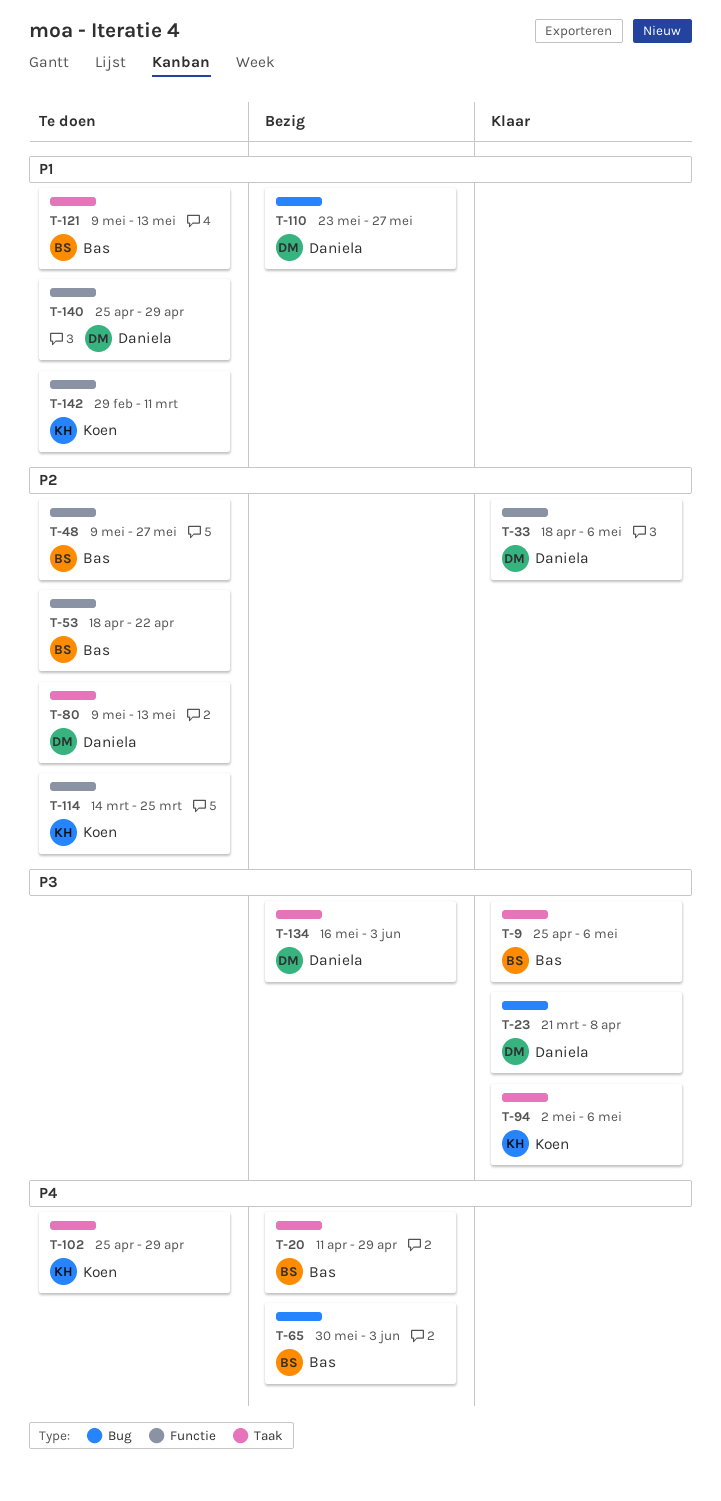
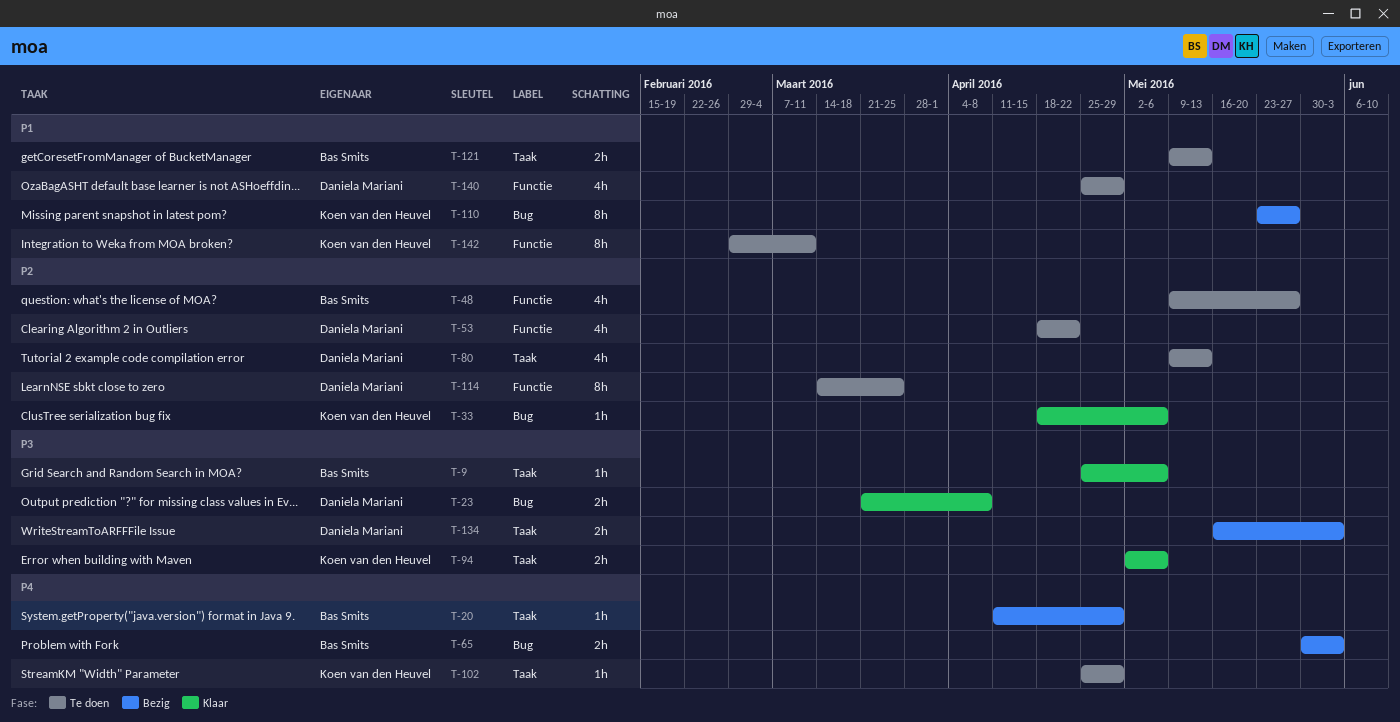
T-33, owner: Daniela Mariani -> Koen van den Heuvel
T-33, label: Functie -> Bug
T-53, owner: Bas Smits -> Daniela Mariani
T-110, owner: Daniela Mariani -> Koen van den Heuvel
T-114, owner: Koen van den Heuvel -> Daniela Mariani

